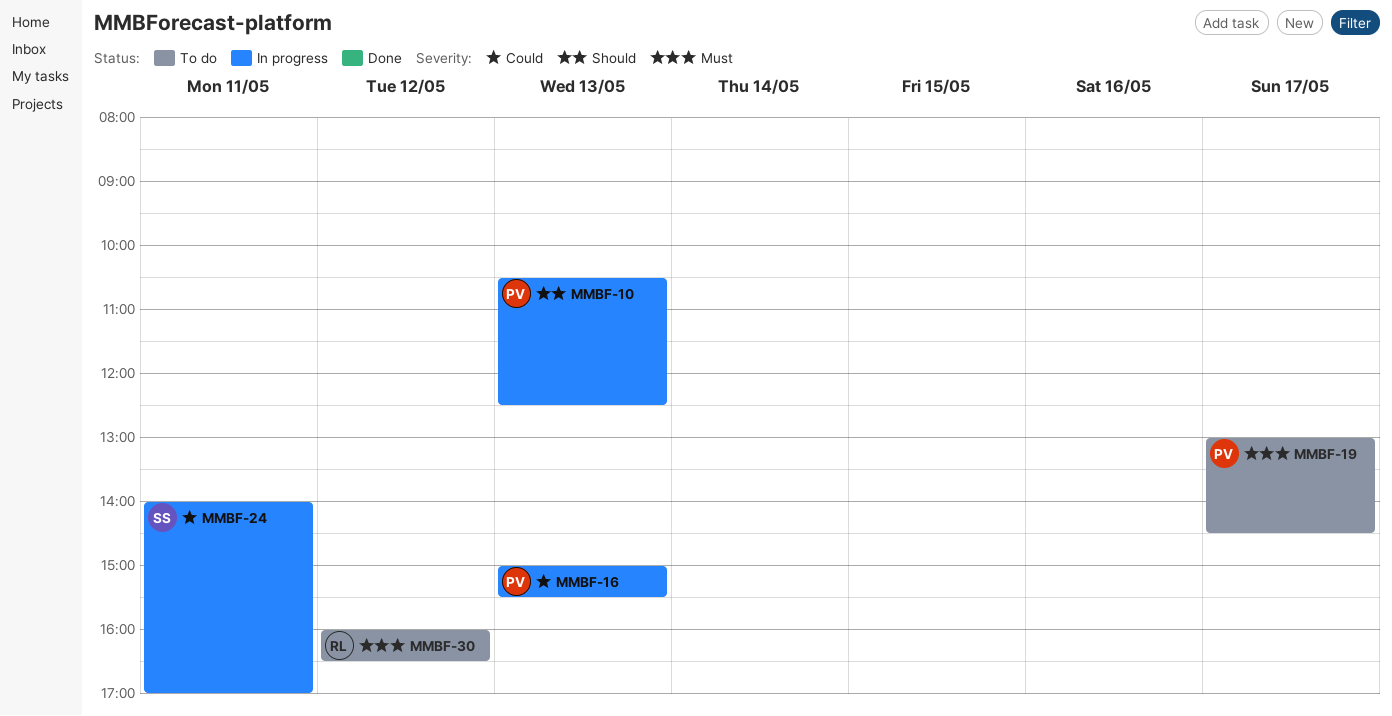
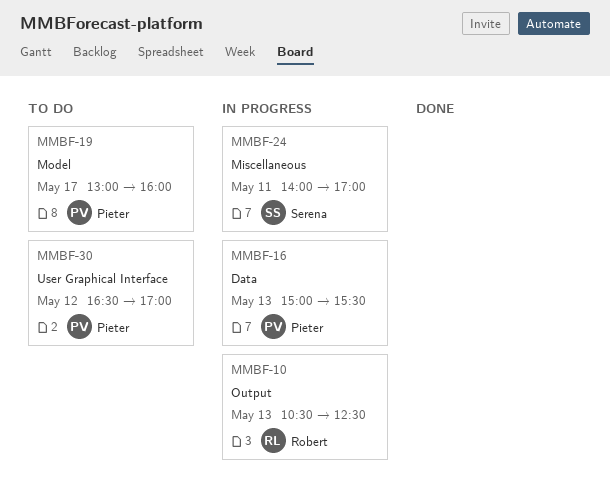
MMBF-10, owner: Pieter -> Robert
MMBF-19, ends: 14:30 -> 16:00
MMBF-30, owner: Robert -> Pieter
MMBF-30, begins: 16:00 -> 16:30
MMBF-30, ends: 16:30 -> 17:00

